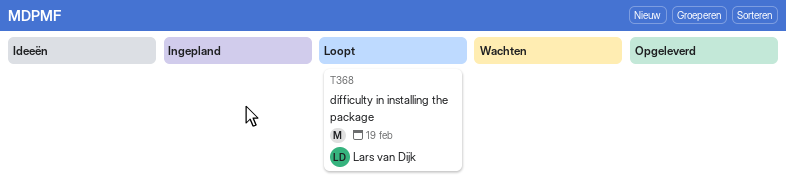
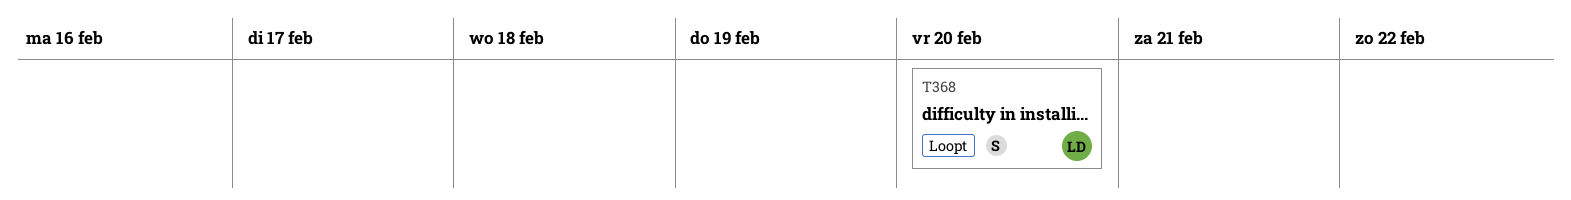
T368, estimate: M -> S
T368, due: Feb 19 -> Feb 20

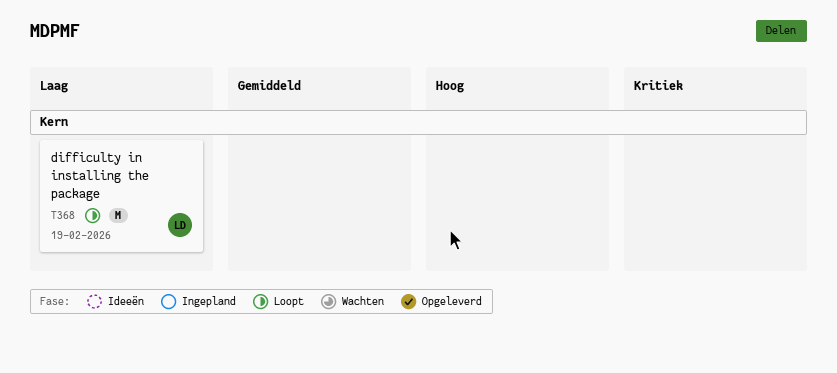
T368, estimate: S -> M
T368, due: Feb 20 -> Feb 19

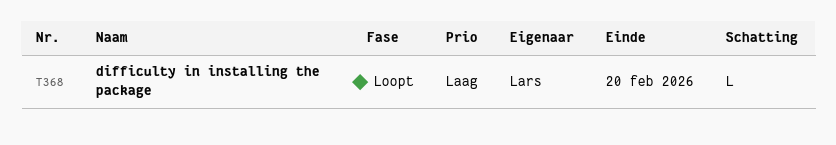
T368, estimate: M -> L
T368, due: Feb 19 -> Feb 20

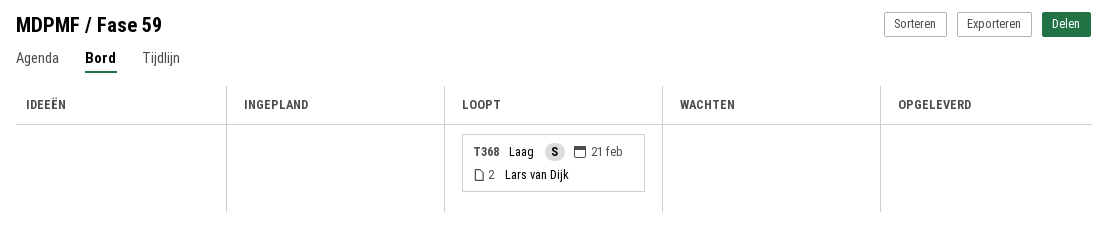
T368, estimate: L -> S
T368, due: Feb 20 -> Feb 21

